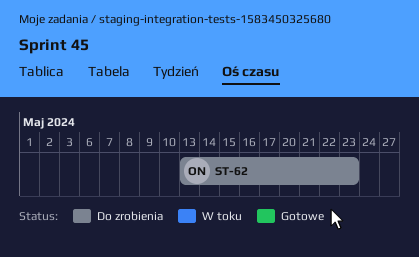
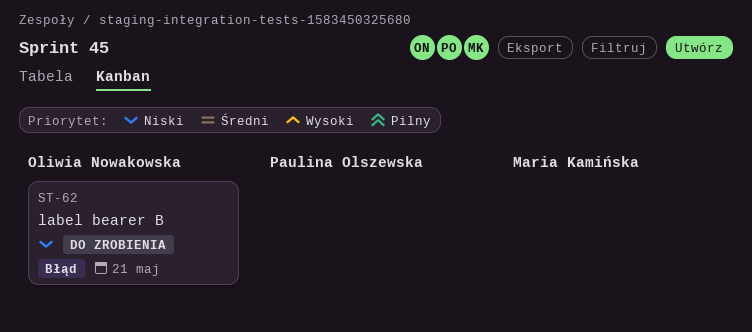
ST-62, due: May 23 -> May 21

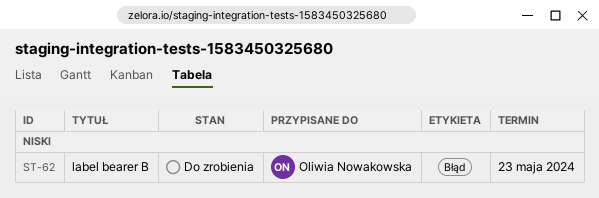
ST-62, due: May 21 -> May 23

